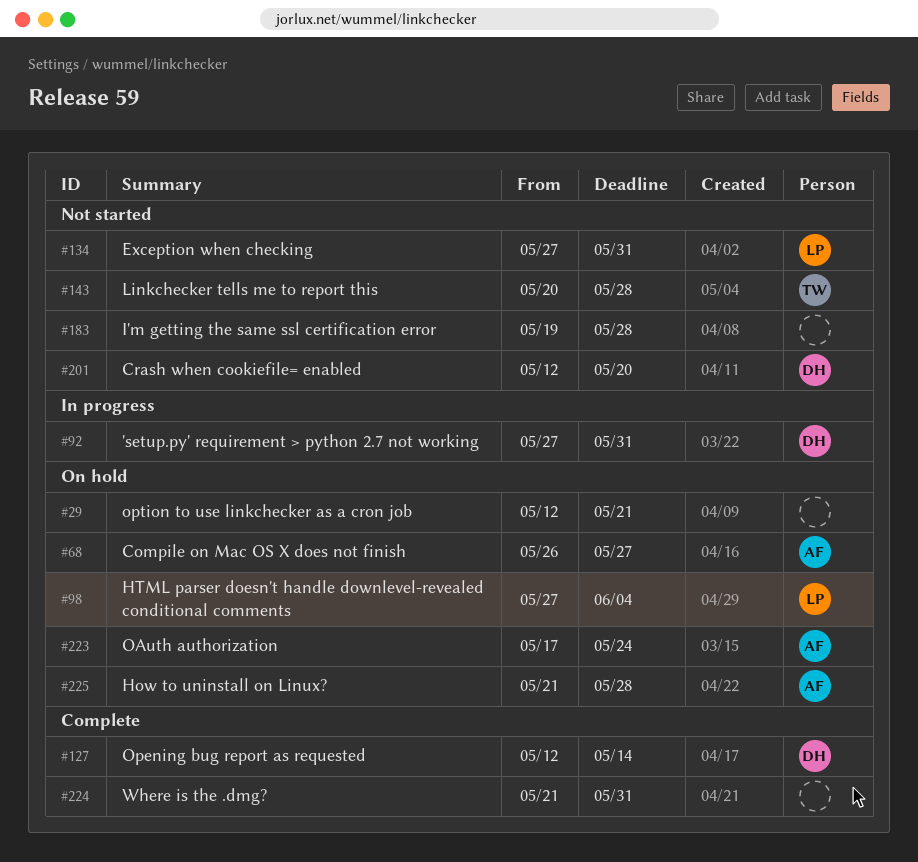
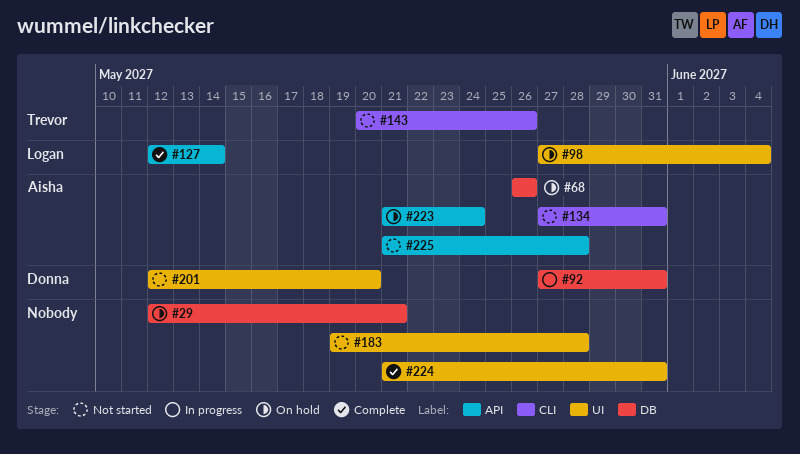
#68, due: May 27 -> May 26
#127, owner: Donna -> Logan
#134, owner: Logan -> Aisha
#143, due: May 28 -> May 26
#223, start: May 17 -> May 21
#225, status: On hold -> Not started

